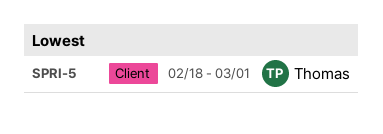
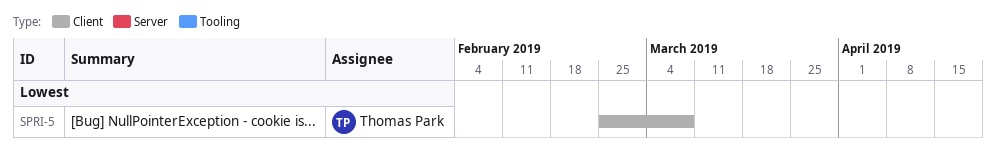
SPRI-5, start: Feb 18 -> Feb 25
SPRI-5, due: Mar 1 -> Mar 8

